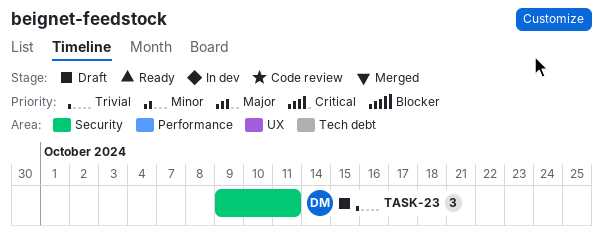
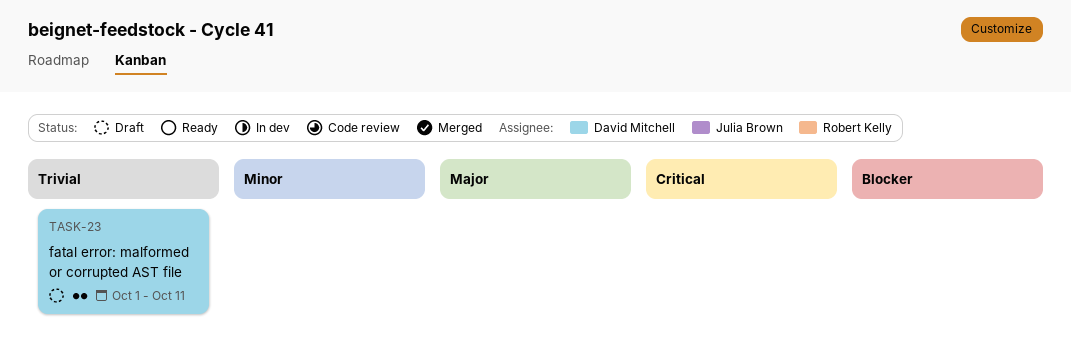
TASK-23, estimate: 3 -> 2
TASK-23, start: Oct 9 -> Oct 1

